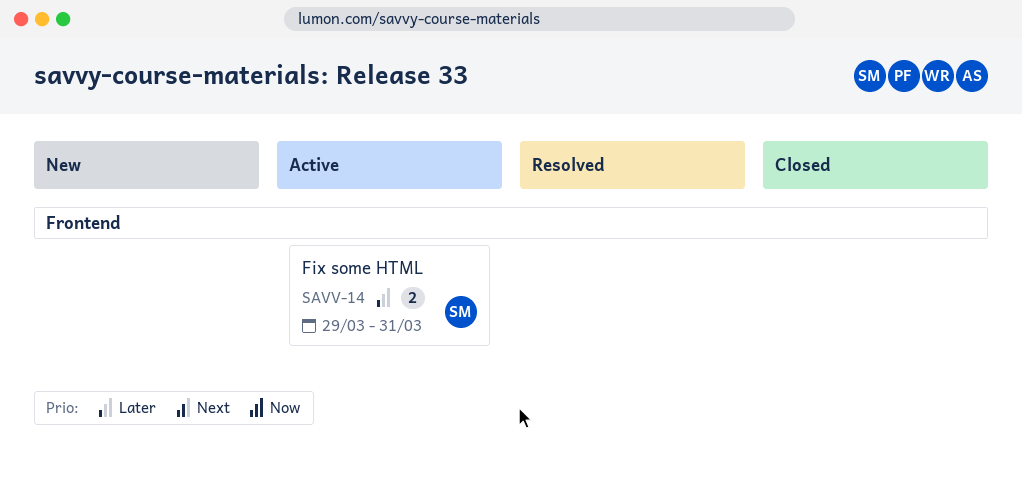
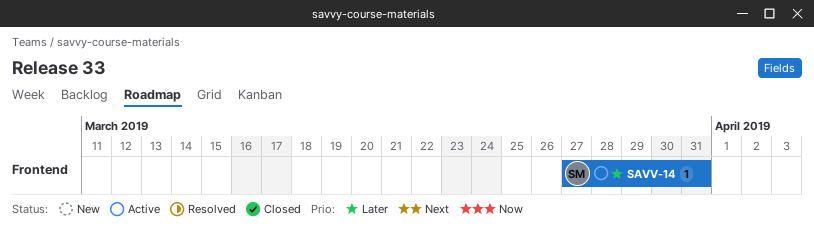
SAVV-14, estimate: 2 -> 1
SAVV-14, start: Mar 29 -> Mar 27

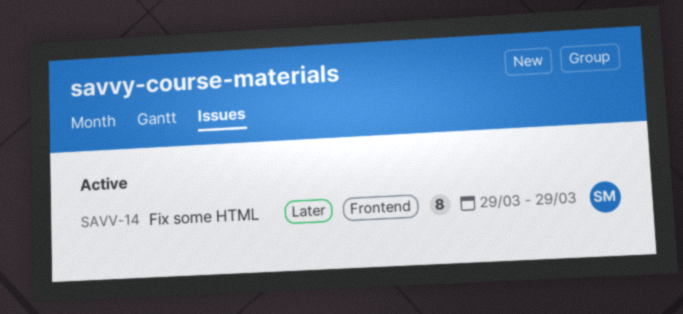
SAVV-14, estimate: 1 -> 8
SAVV-14, start: Mar 27 -> Mar 29
SAVV-14, due: Mar 31 -> Mar 29

